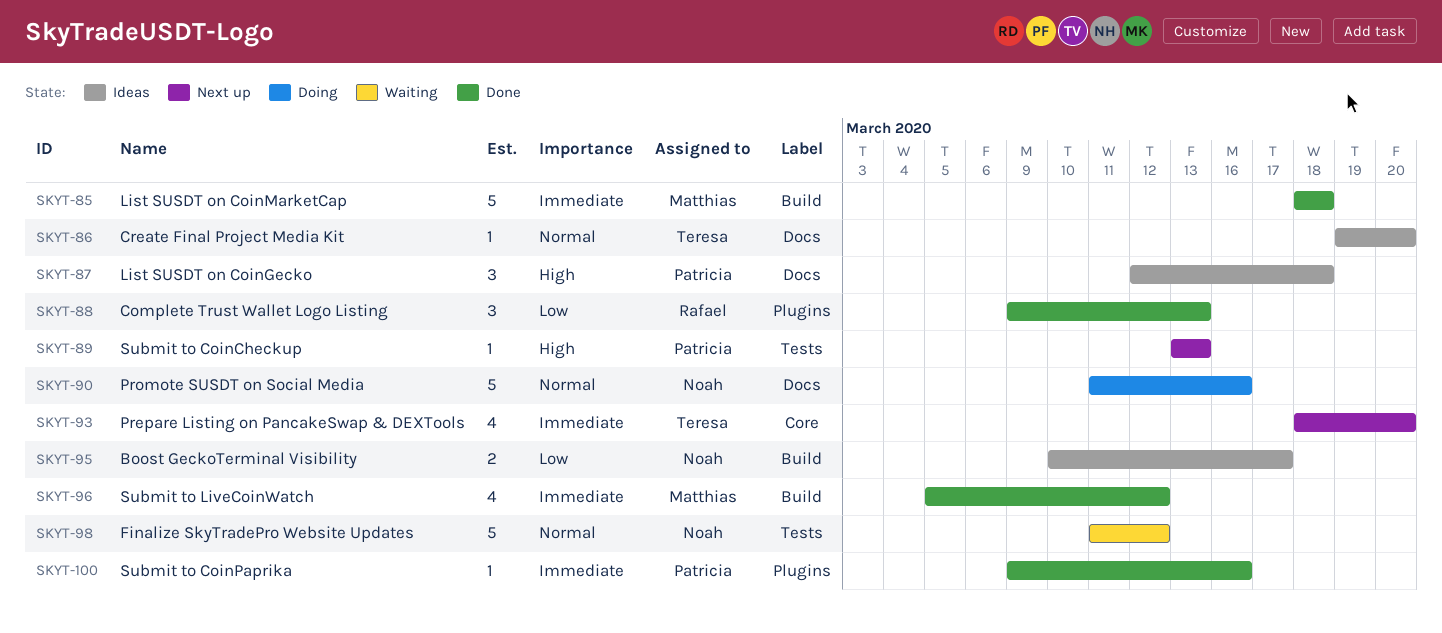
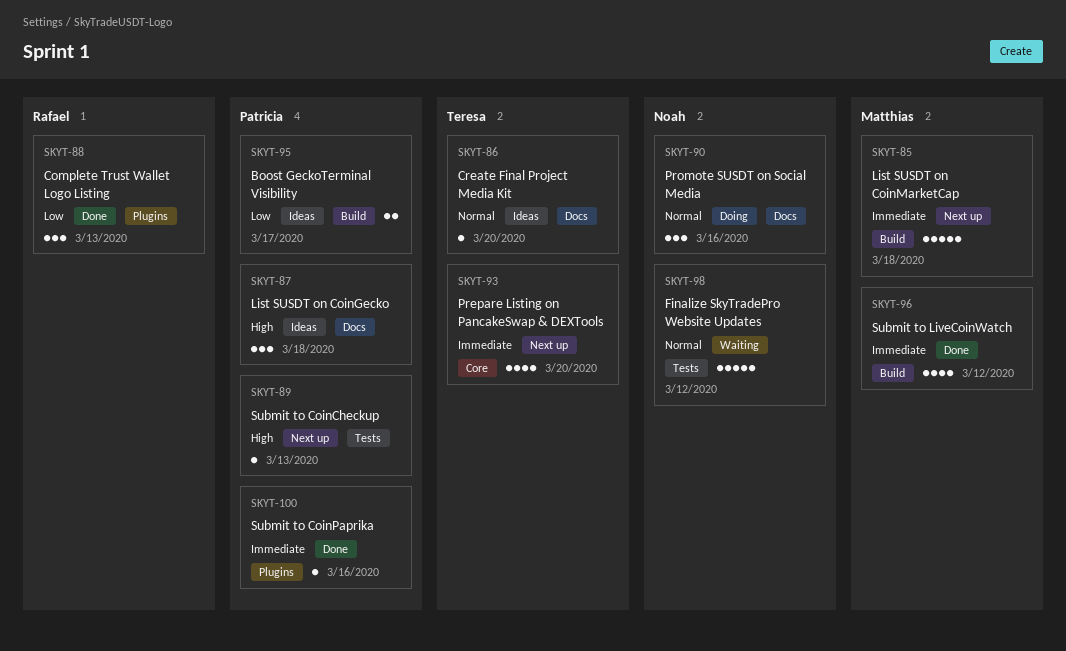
SKYT-85, status: Done -> Next up
SKYT-90, estimate: 5 -> 3
SKYT-95, owner: Noah -> Patricia

